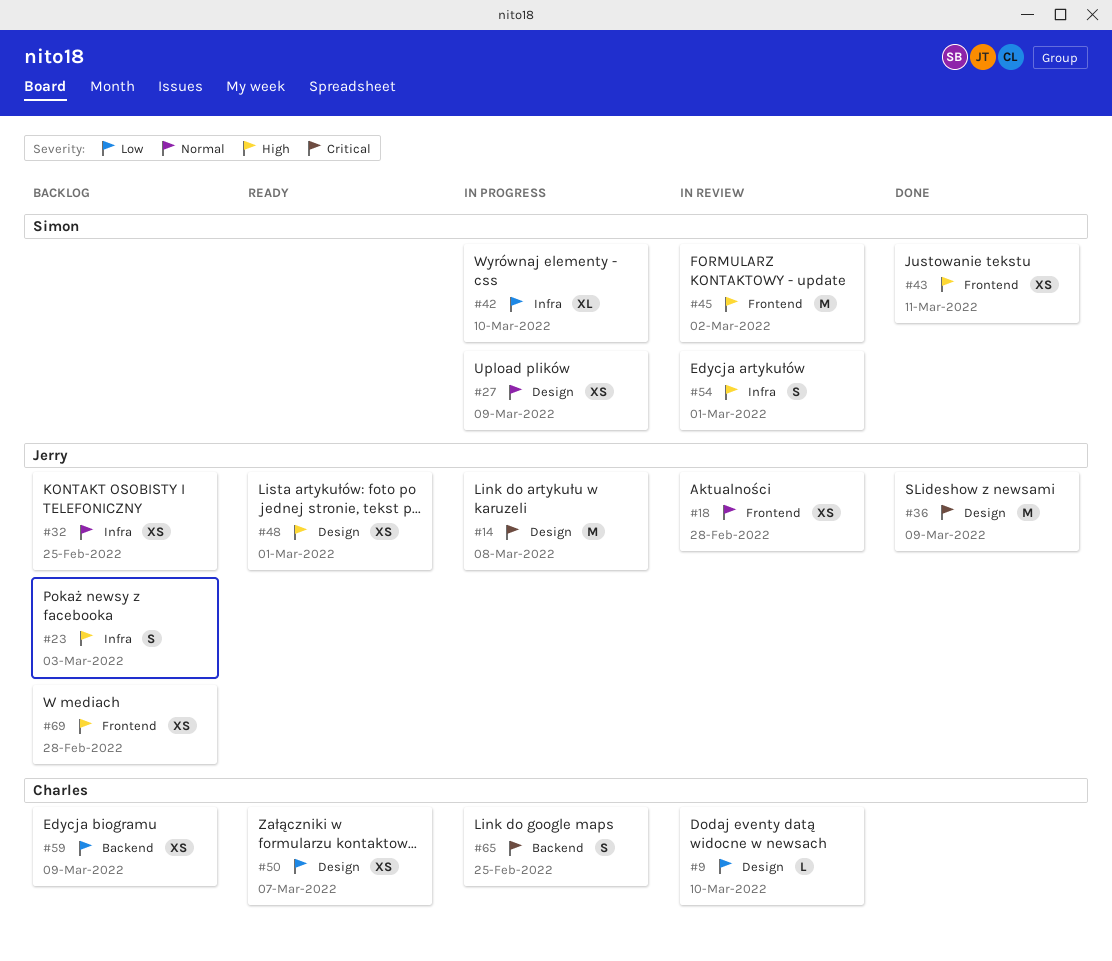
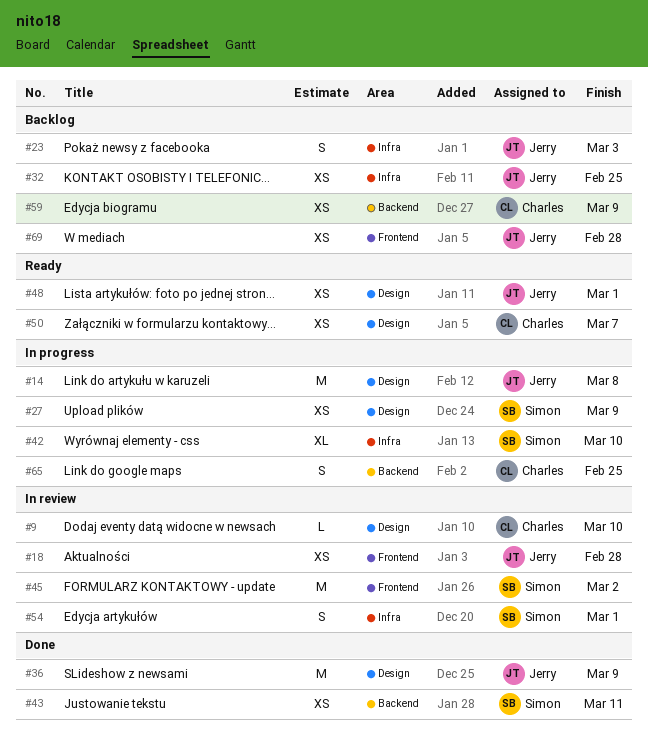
#43, label: Frontend -> Backend

